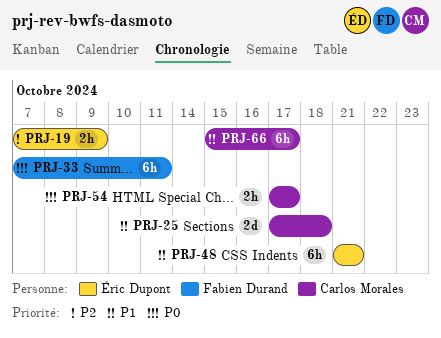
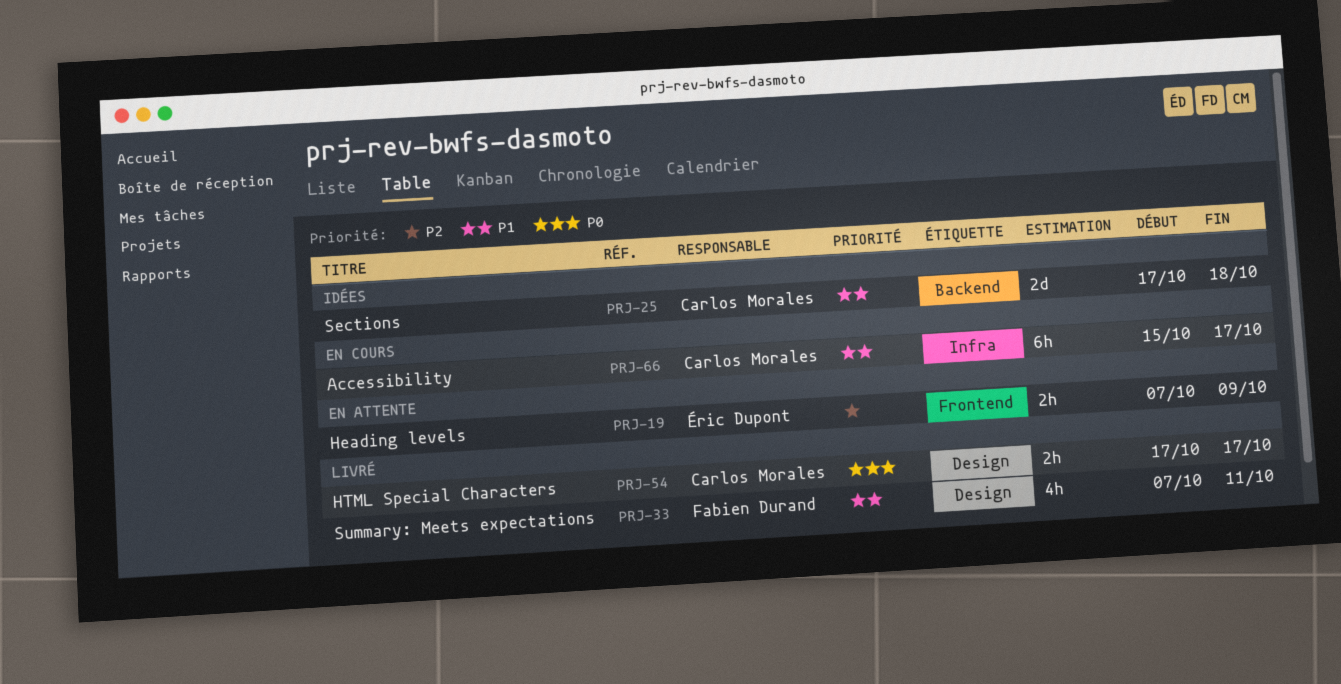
PRJ-33, priority: P0 -> P1
PRJ-33, estimate: 6h -> 4h
PRJ-48: present -> none

